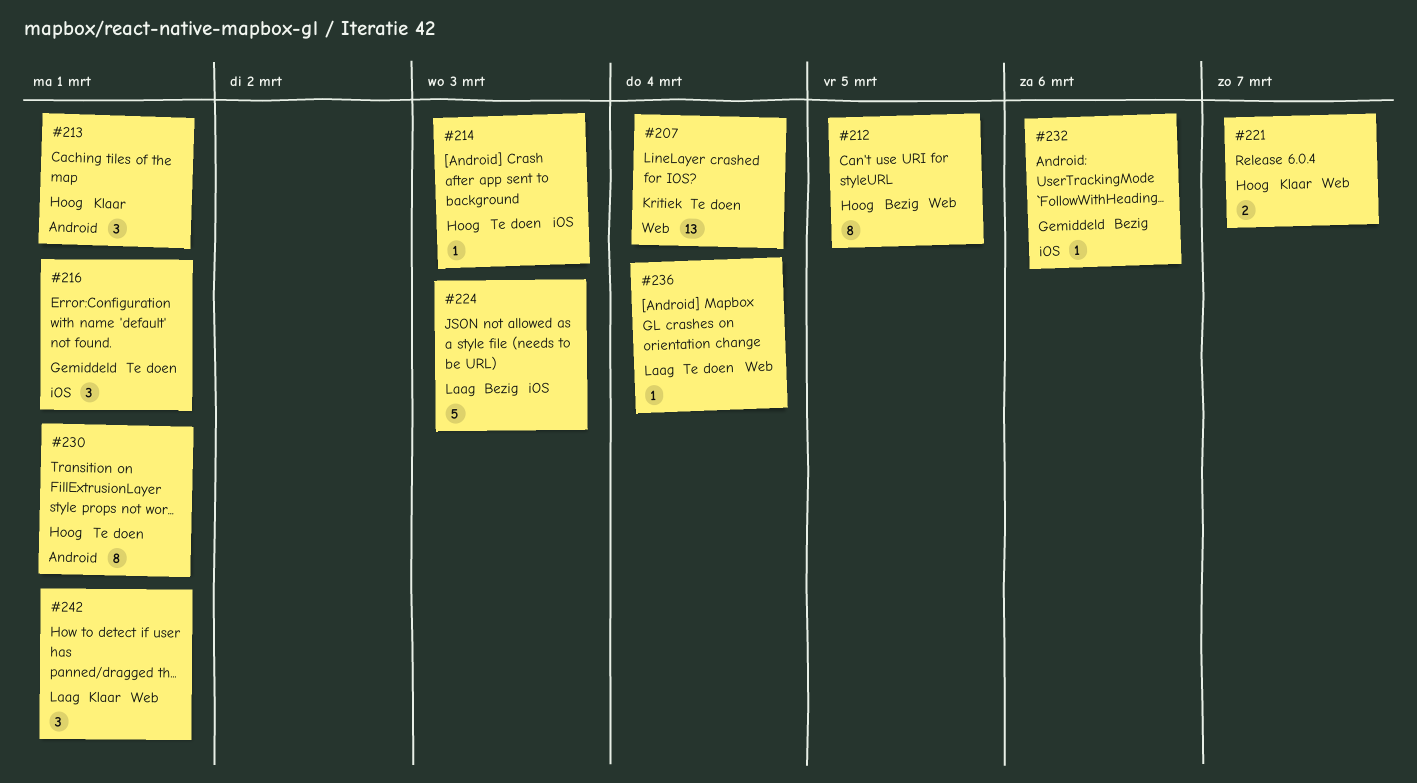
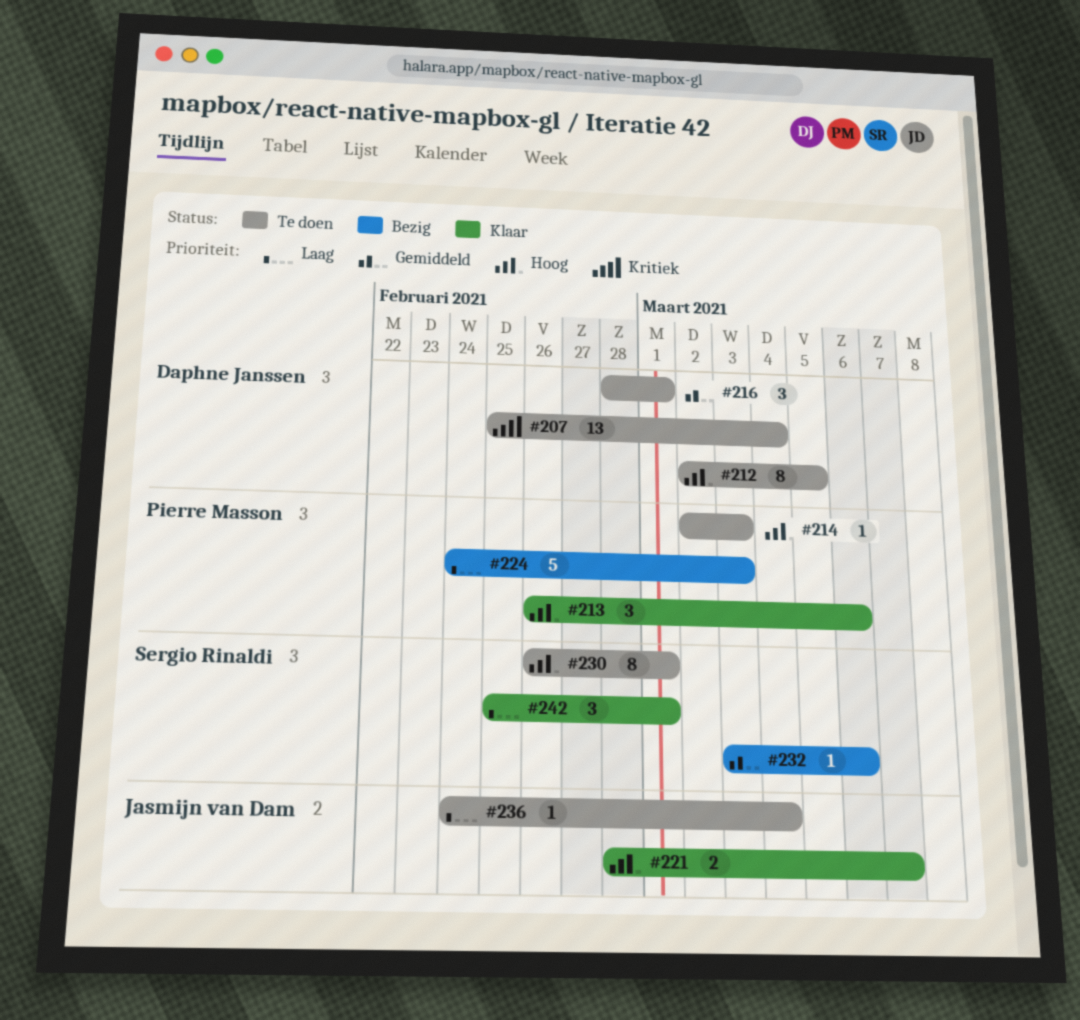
#212, status: Bezig -> Te doen
#213, due: Mar 1 -> Mar 6

